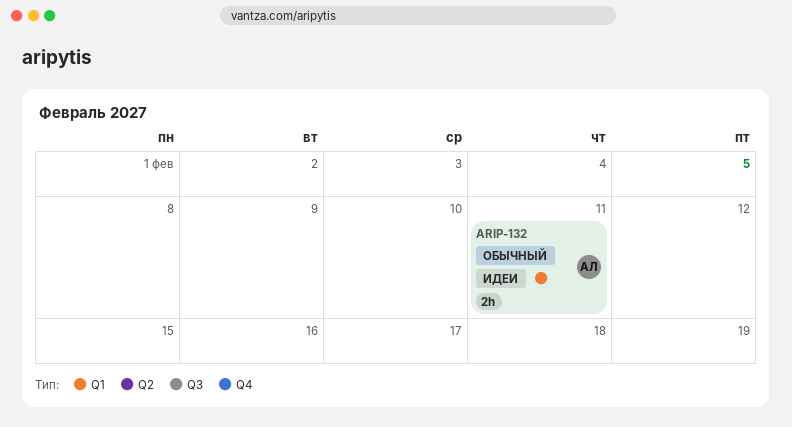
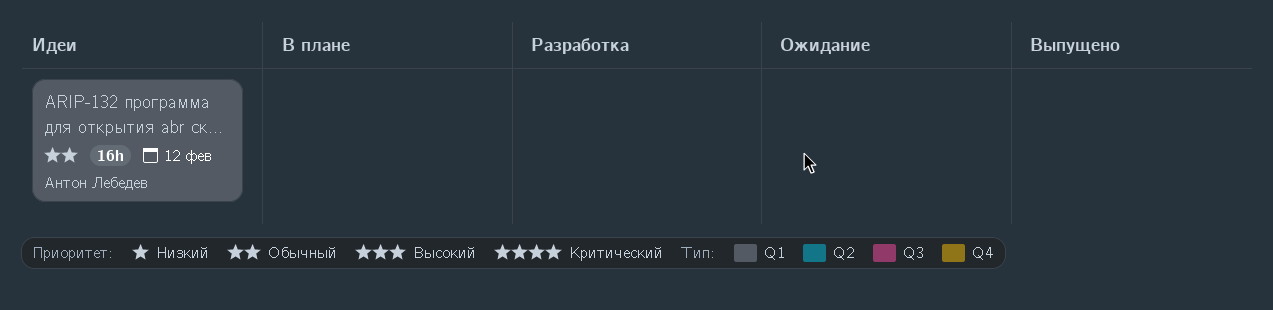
ARIP-132, estimate: 2h -> 16h
ARIP-132, due: Feb 11 -> Feb 12

